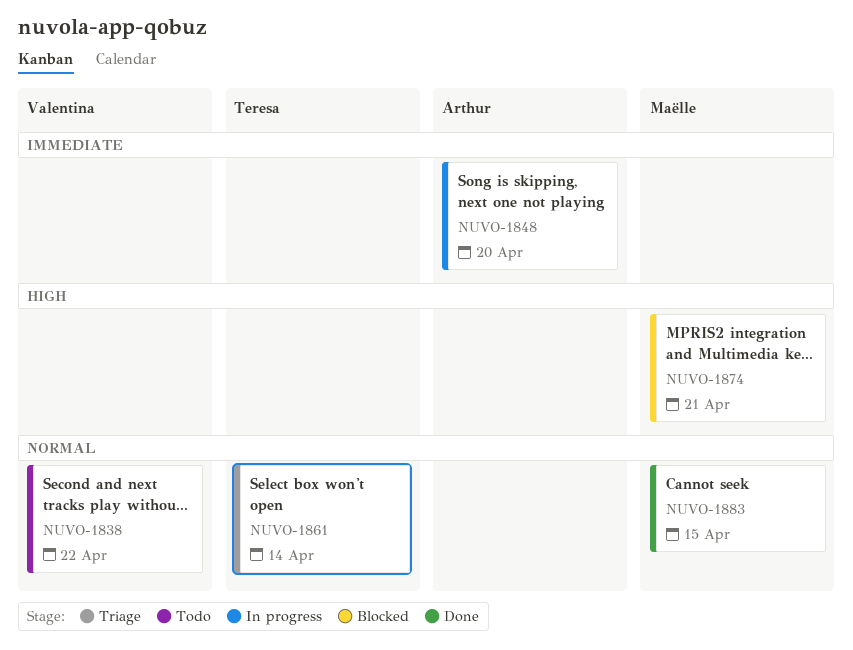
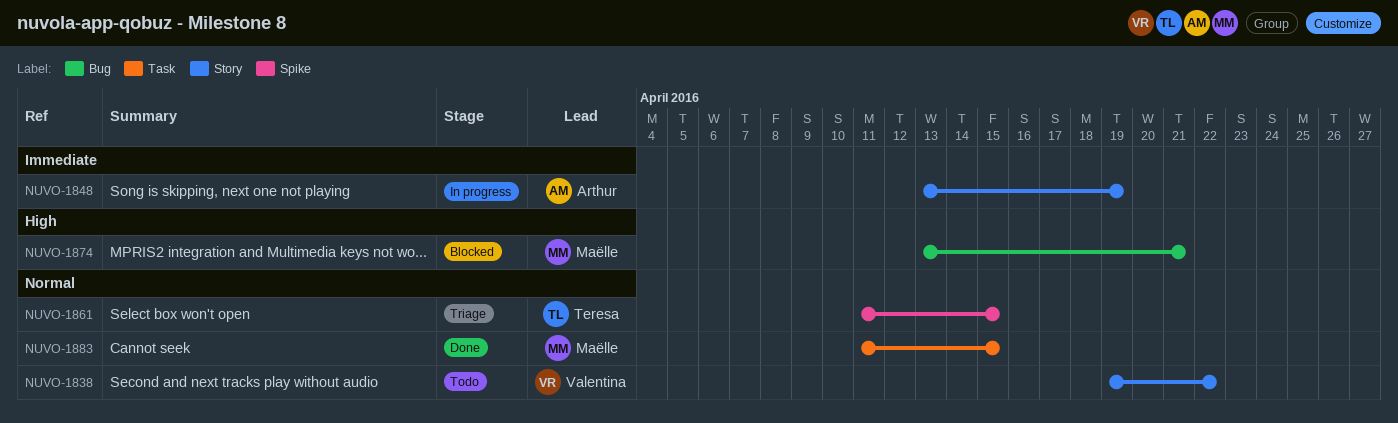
NUVO-1848, due: Apr 20 -> Apr 19
NUVO-1861, due: Apr 14 -> Apr 15

